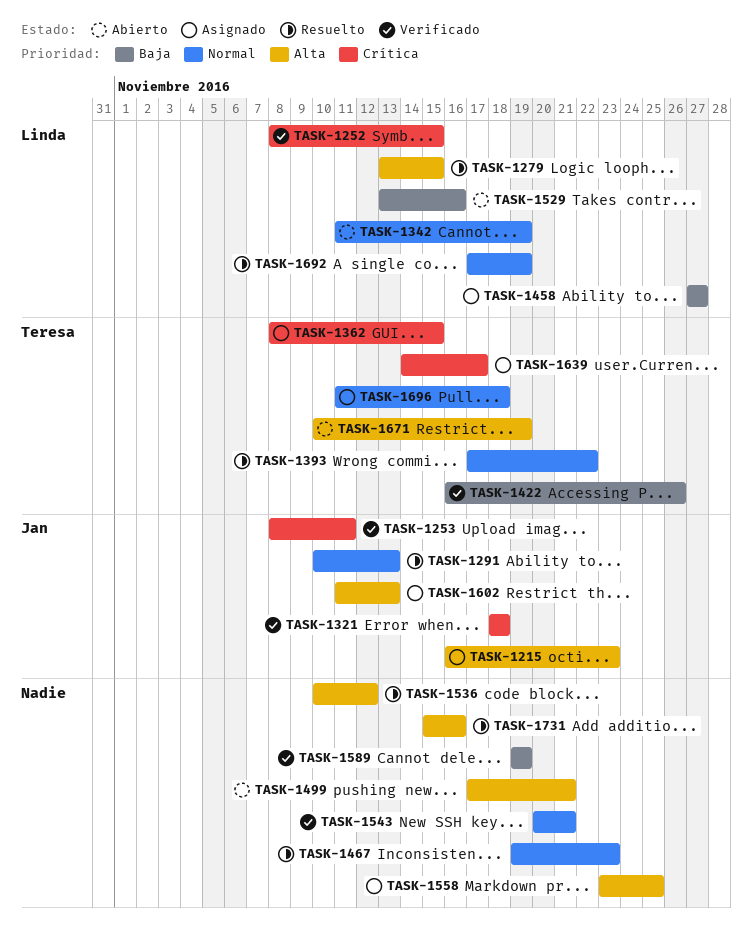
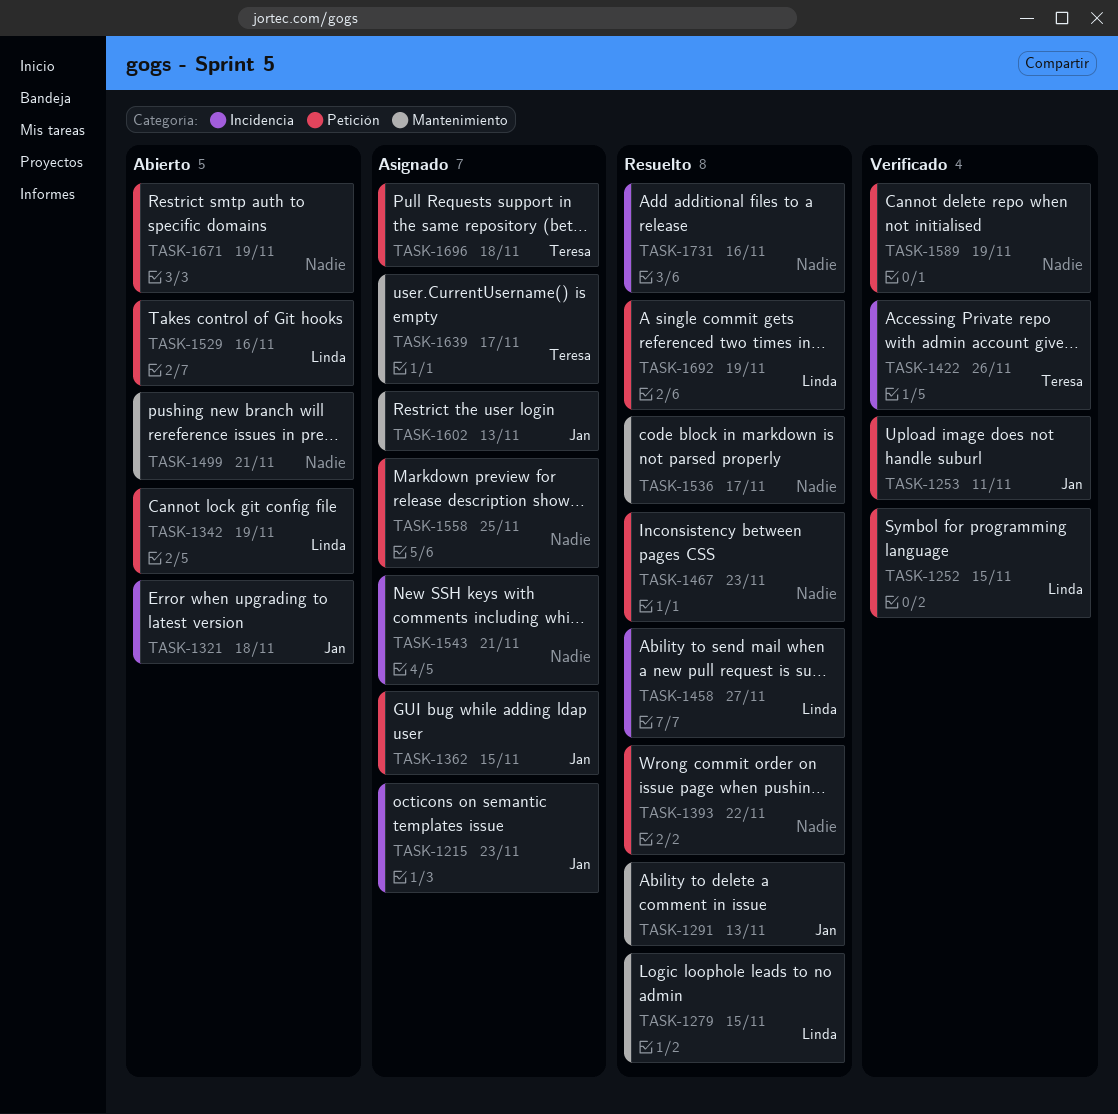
TASK-1321, status: Verificado -> Abierto
TASK-1362, owner: Teresa -> Jan
TASK-1393, owner: Teresa -> none
TASK-1458, status: Asignado -> Resuelto
TASK-1536, due: Nov 12 -> Nov 17
TASK-1543, status: Verificado -> Asignado
TASK-1671, owner: Teresa -> none

